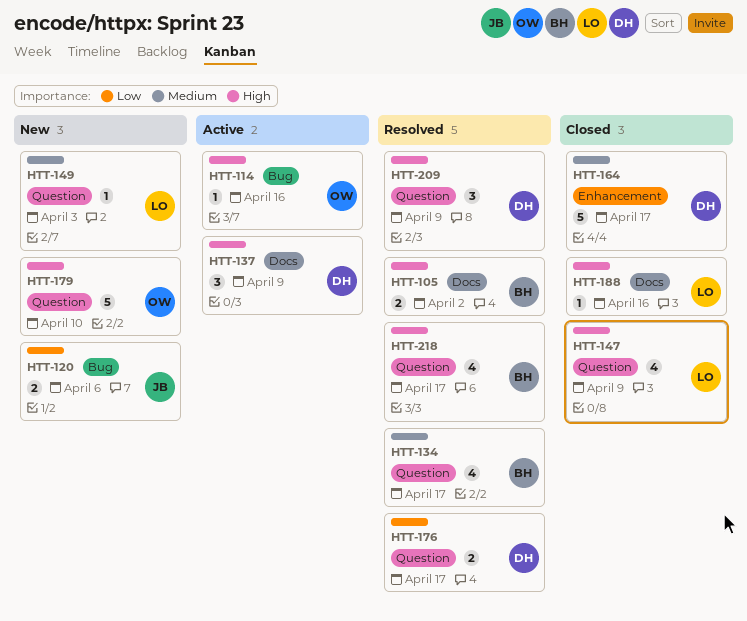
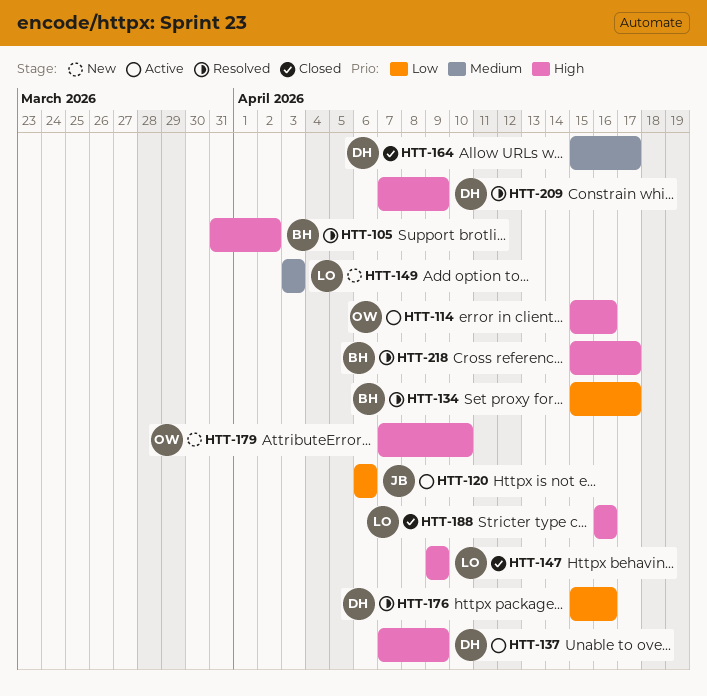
HTT-120, status: New -> Active
HTT-134, priority: Medium -> Low
HTT-176, due: Apr 17 -> Apr 16

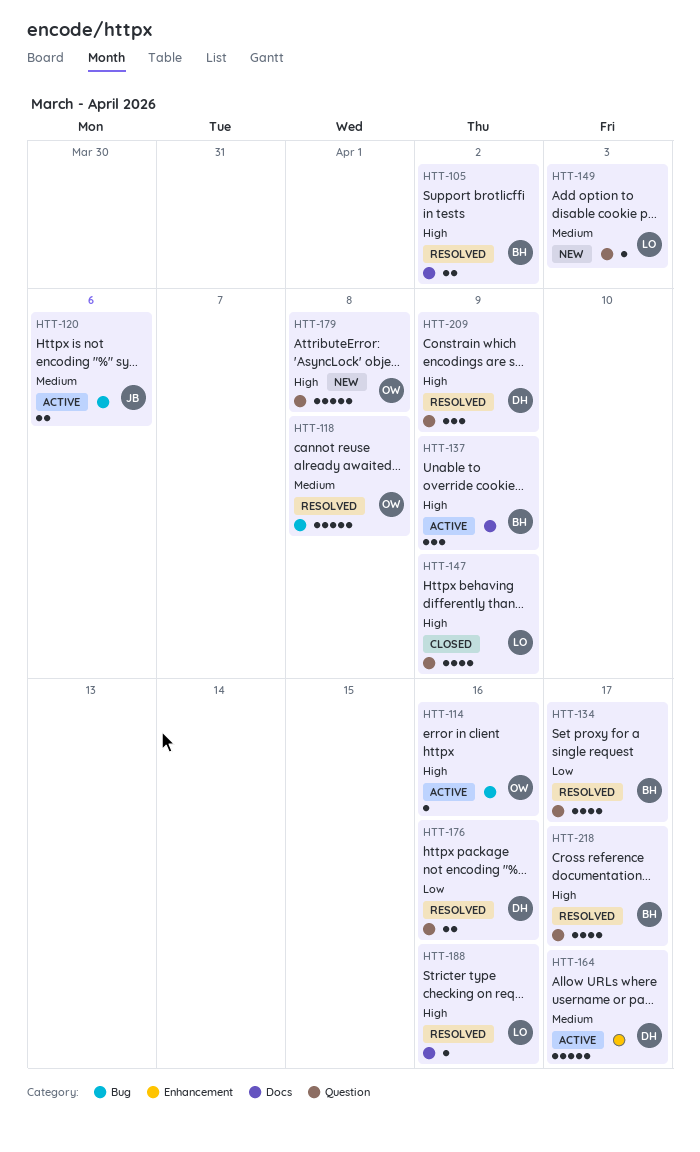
HTT-118: none -> present
HTT-120, priority: Low -> Medium
HTT-137, owner: DH -> BH
HTT-164, status: Closed -> Active
HTT-179, due: Apr 10 -> Apr 8
HTT-188, status: Closed -> Resolved

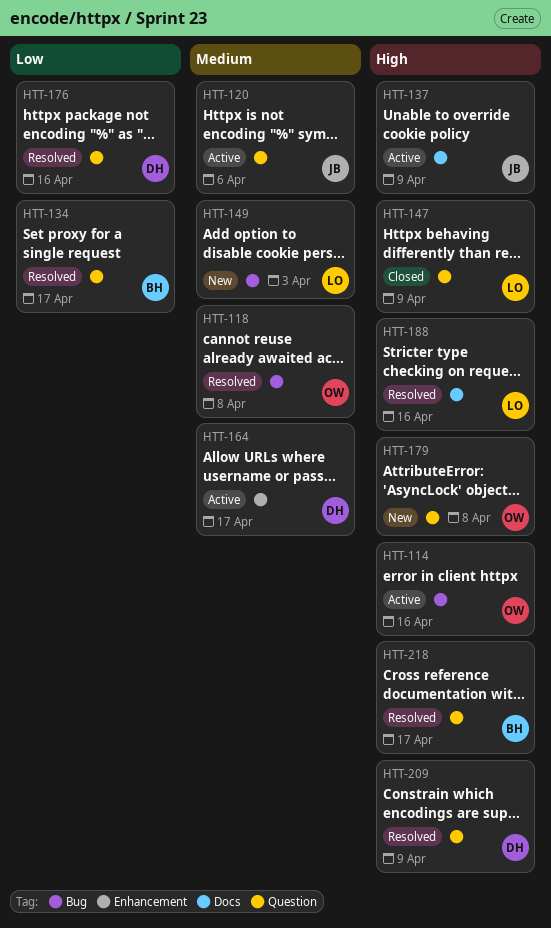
HTT-105: present -> none
HTT-120, label: Bug -> Question
HTT-137, owner: BH -> JB
HTT-149, label: Question -> Bug

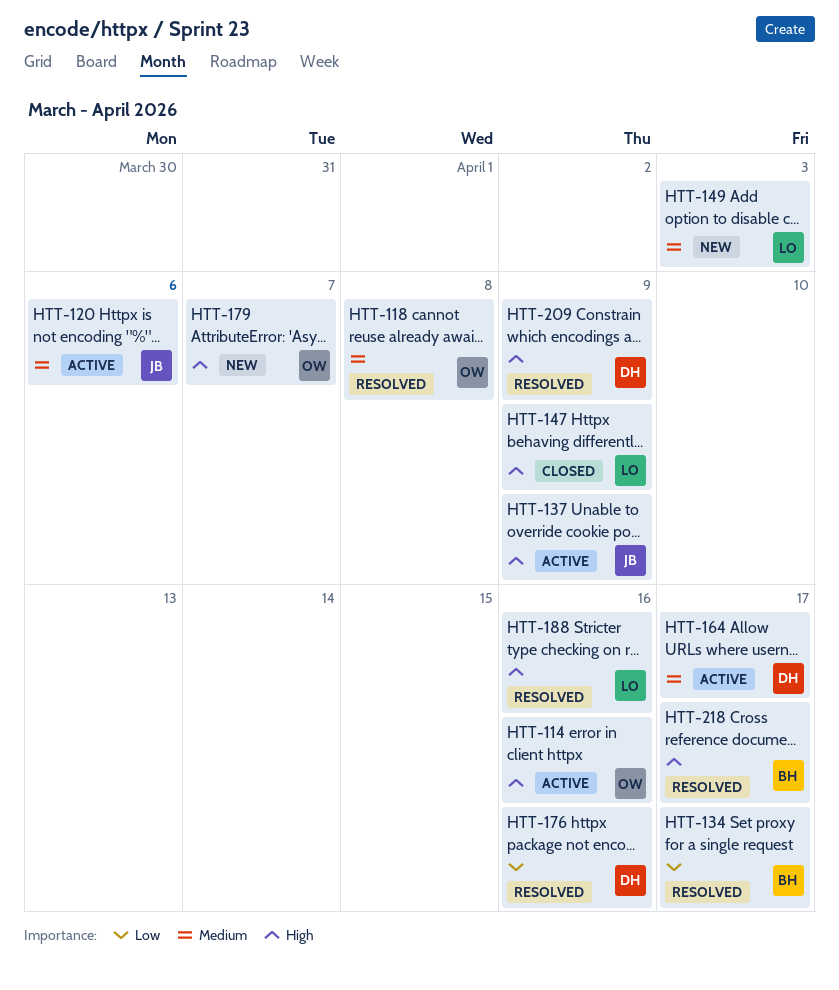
HTT-179, due: Apr 8 -> Apr 7

